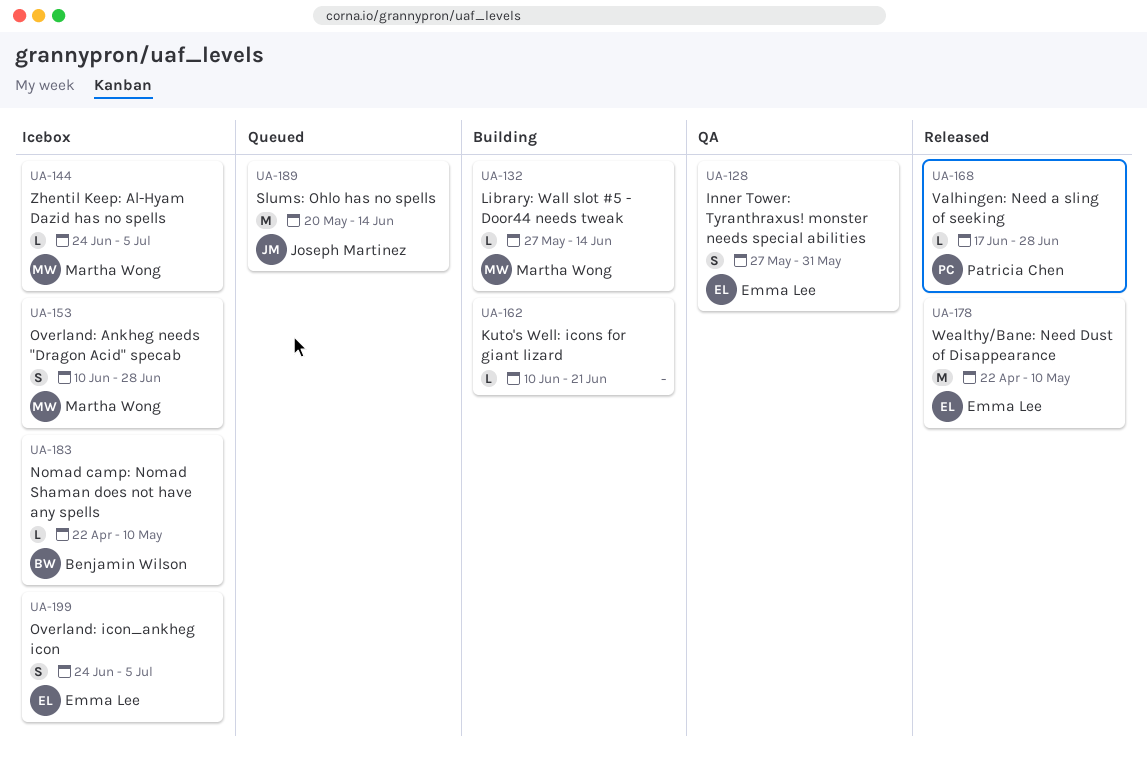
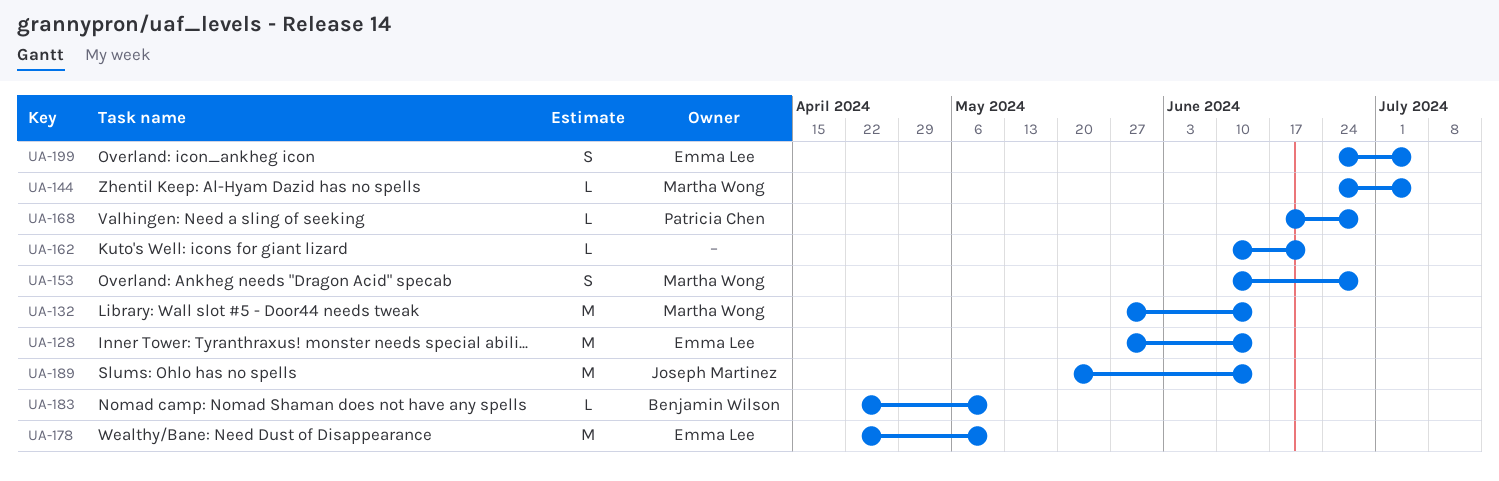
UA-128, estimate: S -> M
UA-128, due: May 31 -> Jun 14
UA-132, estimate: L -> M

